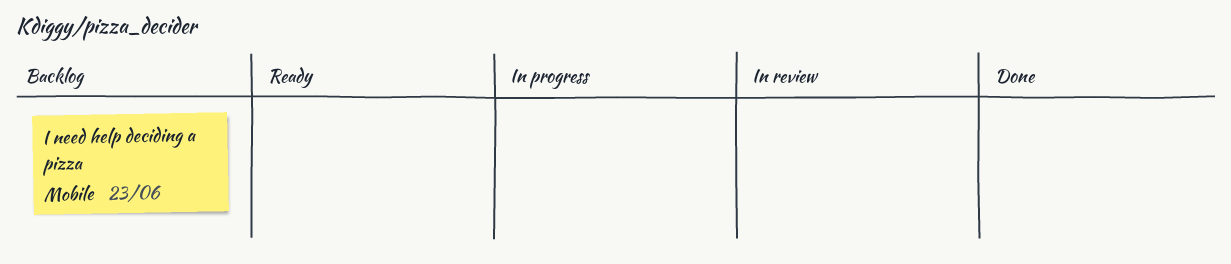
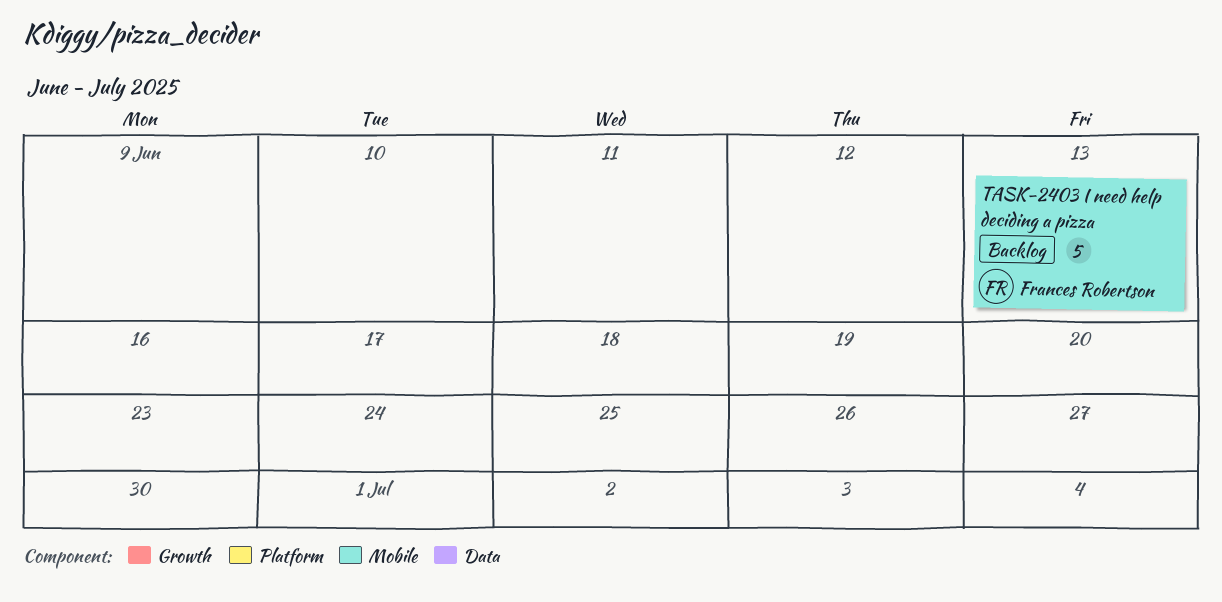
I need help deciding a pizza, due: Jun 23 -> Jun 13

